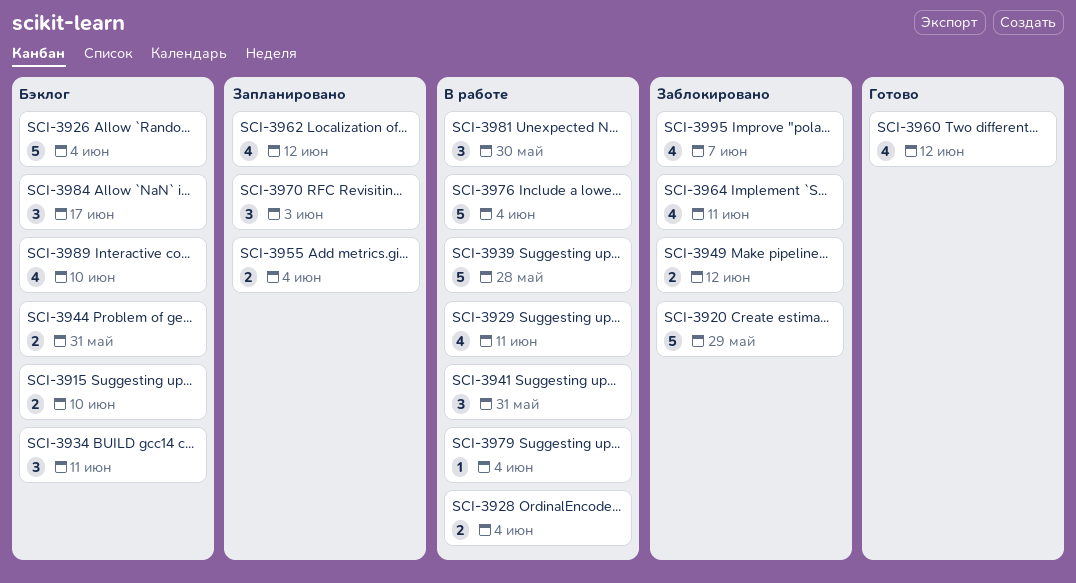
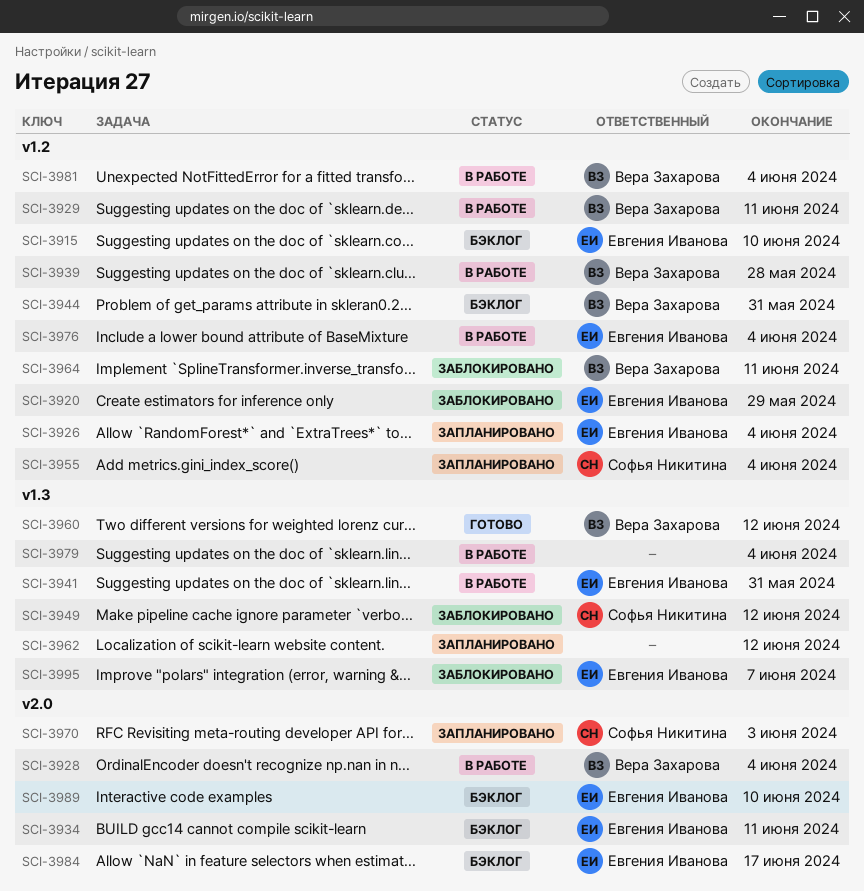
SCI-3926, status: Бэклог -> Запланировано
SCI-3981, due: May 30 -> Jun 4

